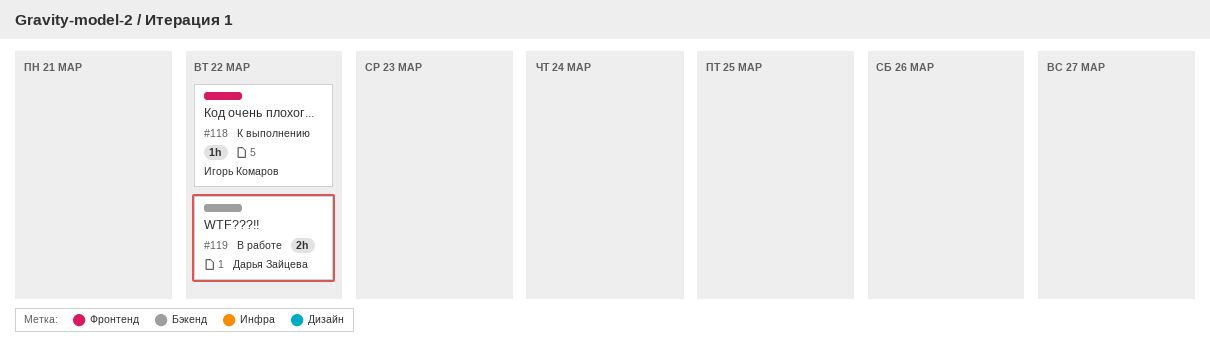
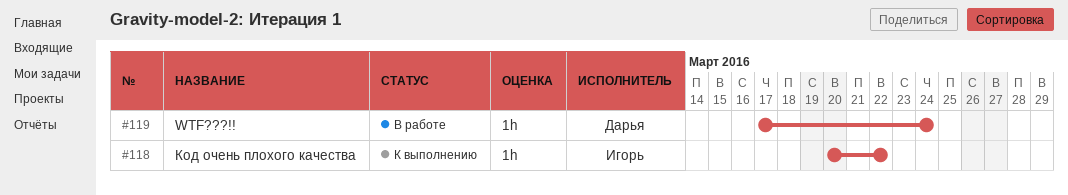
#119, estimate: 2h -> 1h
#119, due: Mar 22 -> Mar 24

